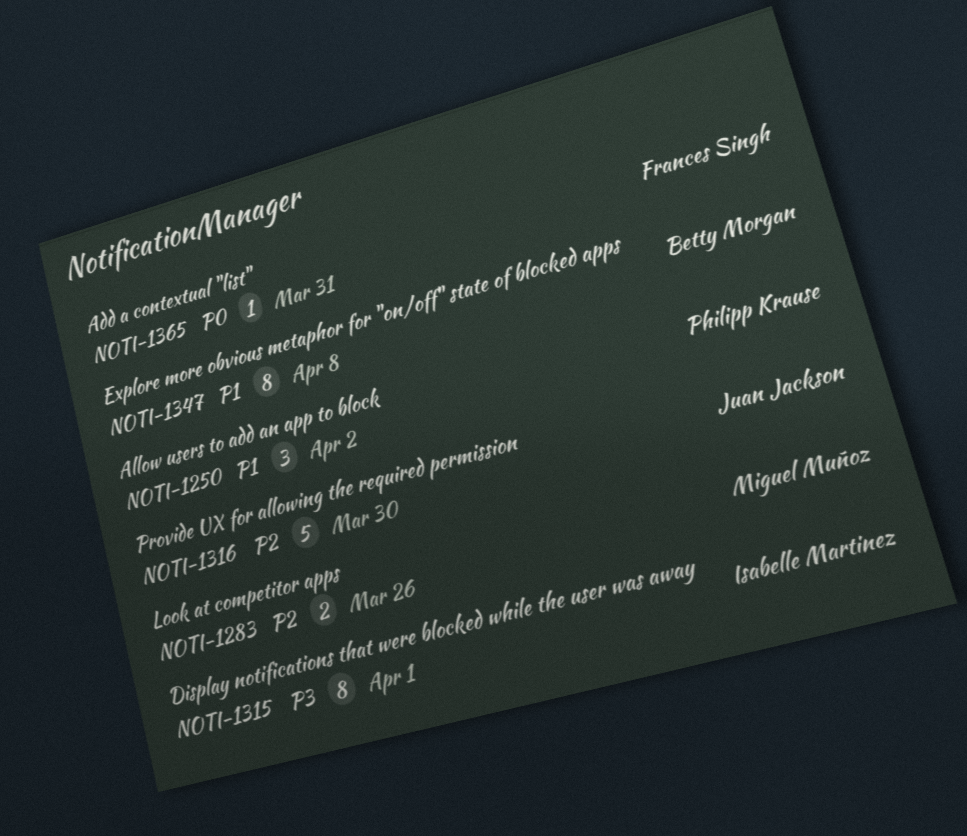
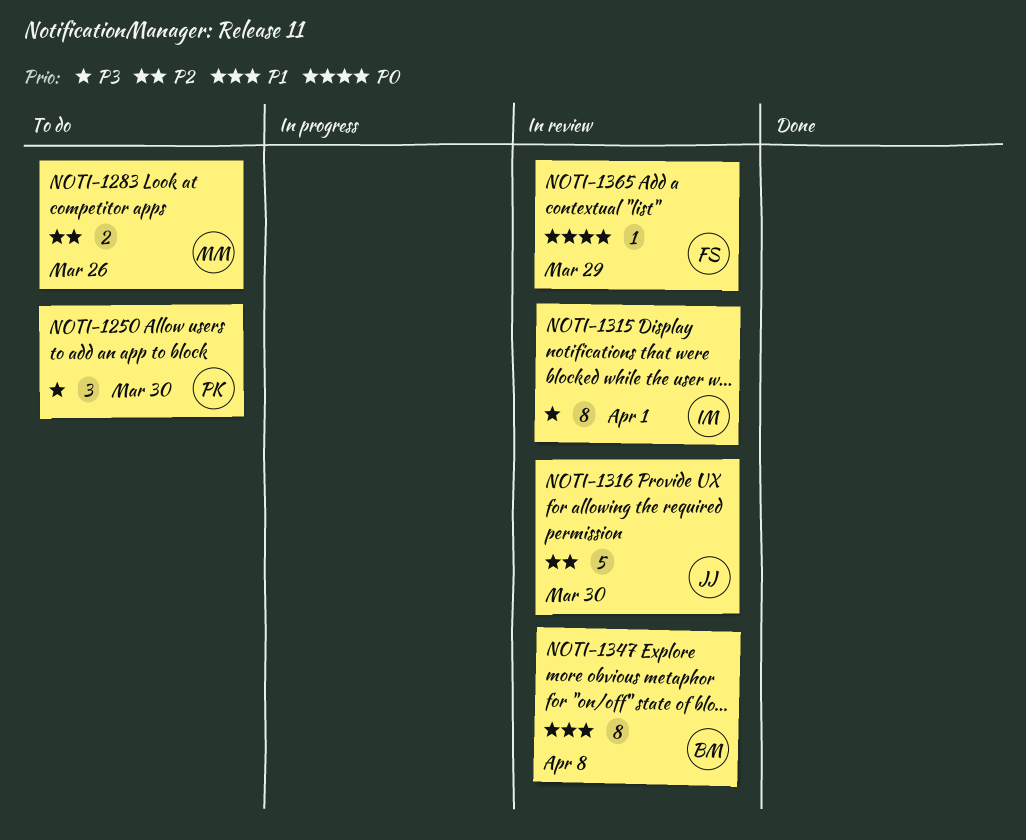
NOTI-1250, priority: P1 -> P3
NOTI-1250, due: Apr 2 -> Mar 30
NOTI-1365, due: Mar 31 -> Mar 29

